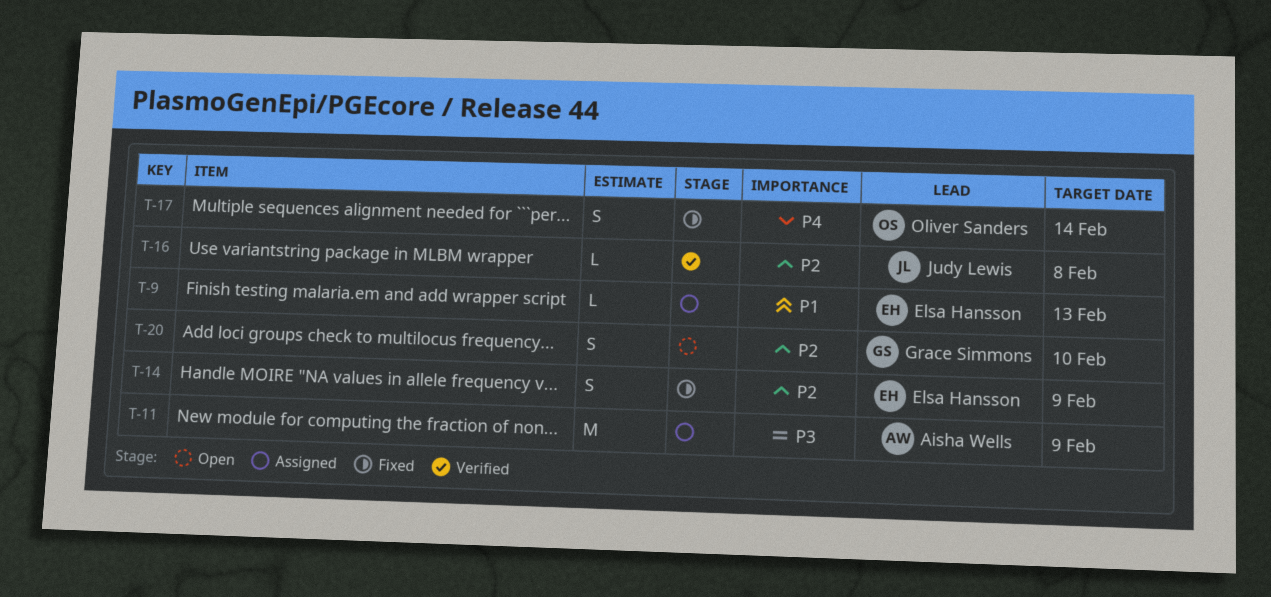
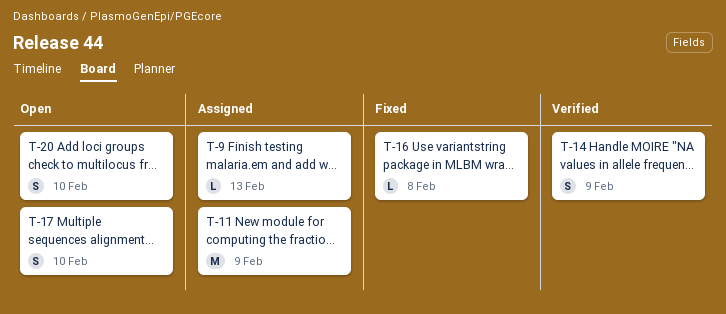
T-14, status: Fixed -> Verified
T-16, status: Verified -> Fixed
T-17, status: Fixed -> Open
T-17, due: Feb 14 -> Feb 10

